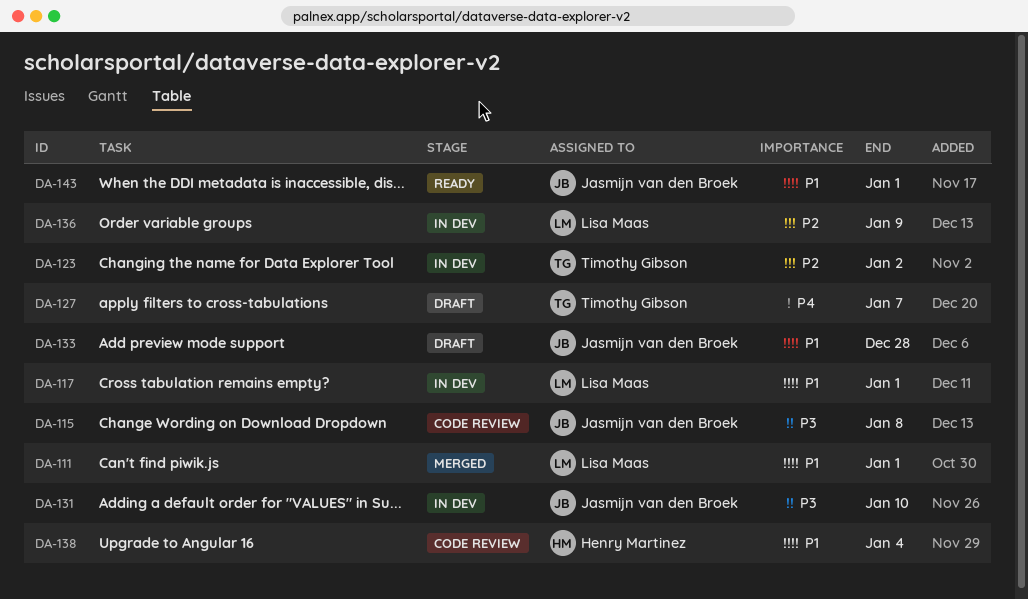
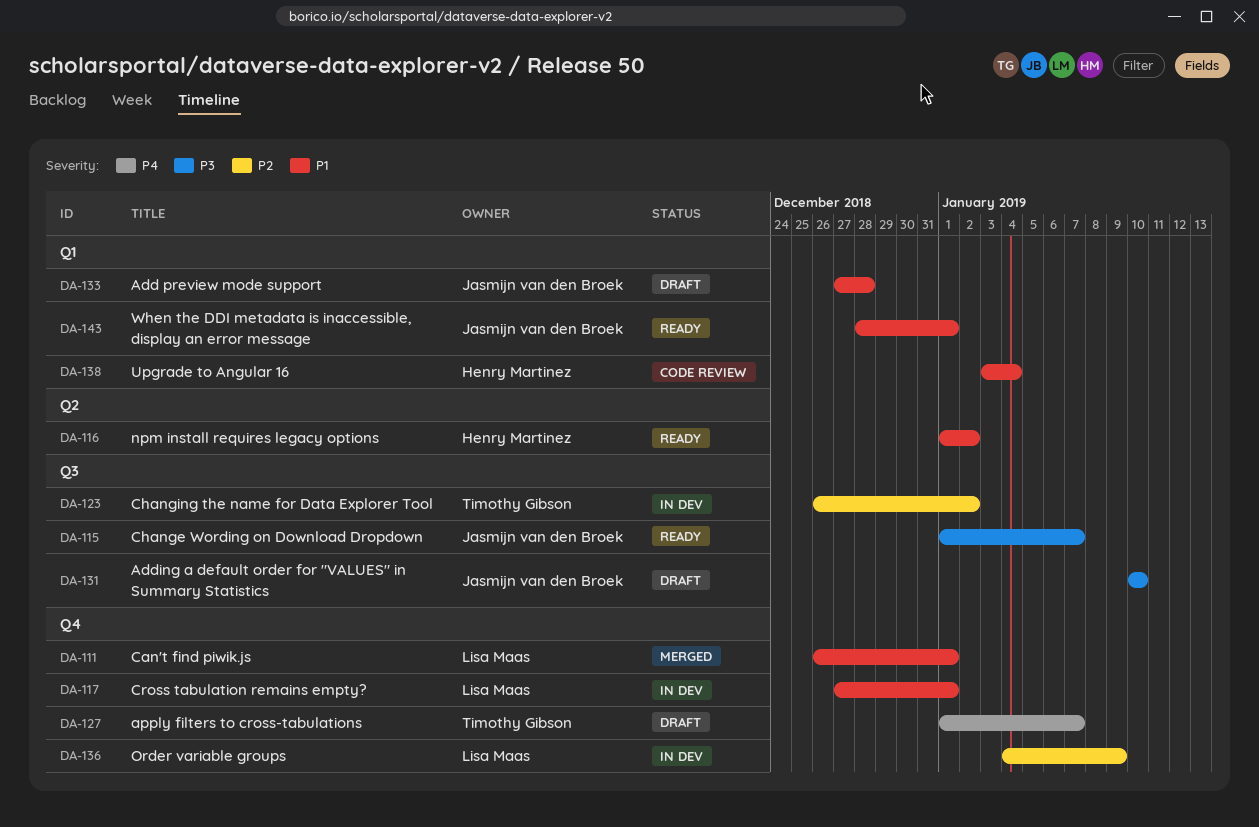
DA-115, status: Code review -> Ready
DA-115, due: Jan 8 -> Jan 7
DA-116: none -> present
DA-131, status: In dev -> Draft

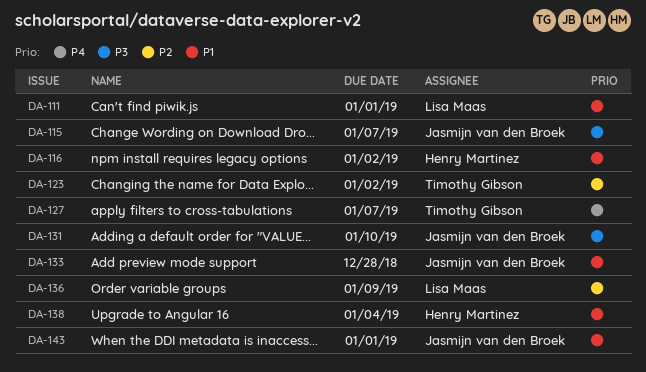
DA-117: present -> none

